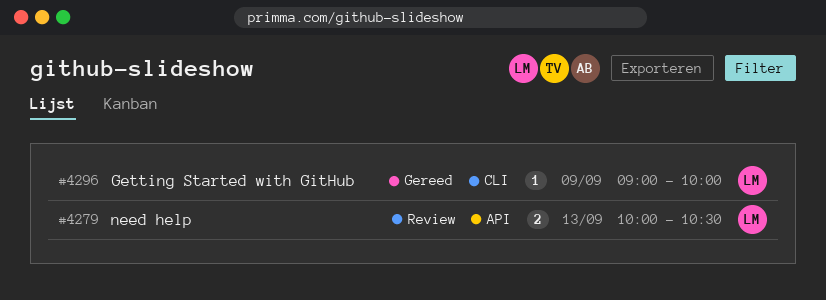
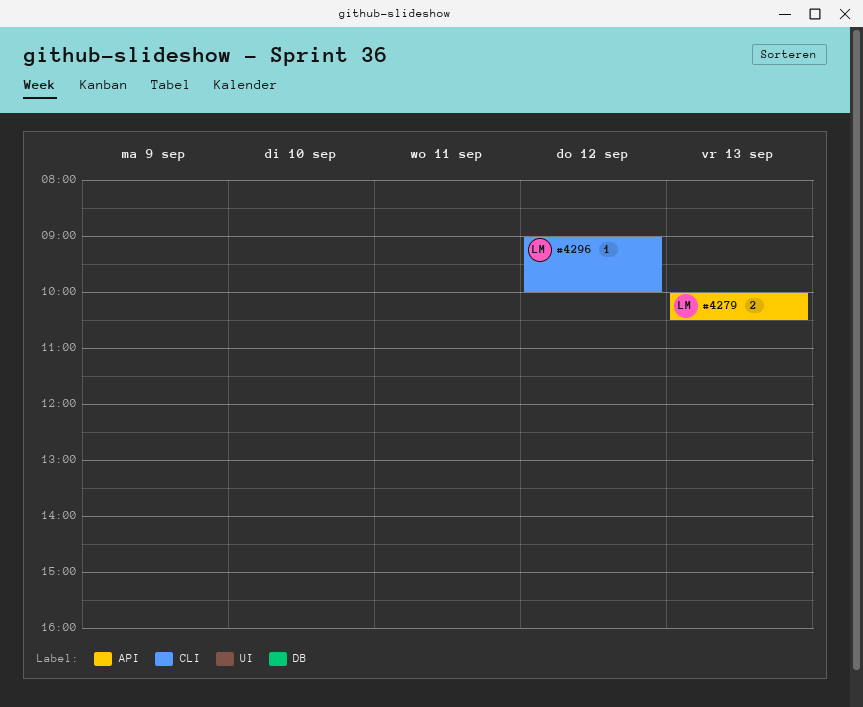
#4296, day: Sep 9 -> Sep 12

